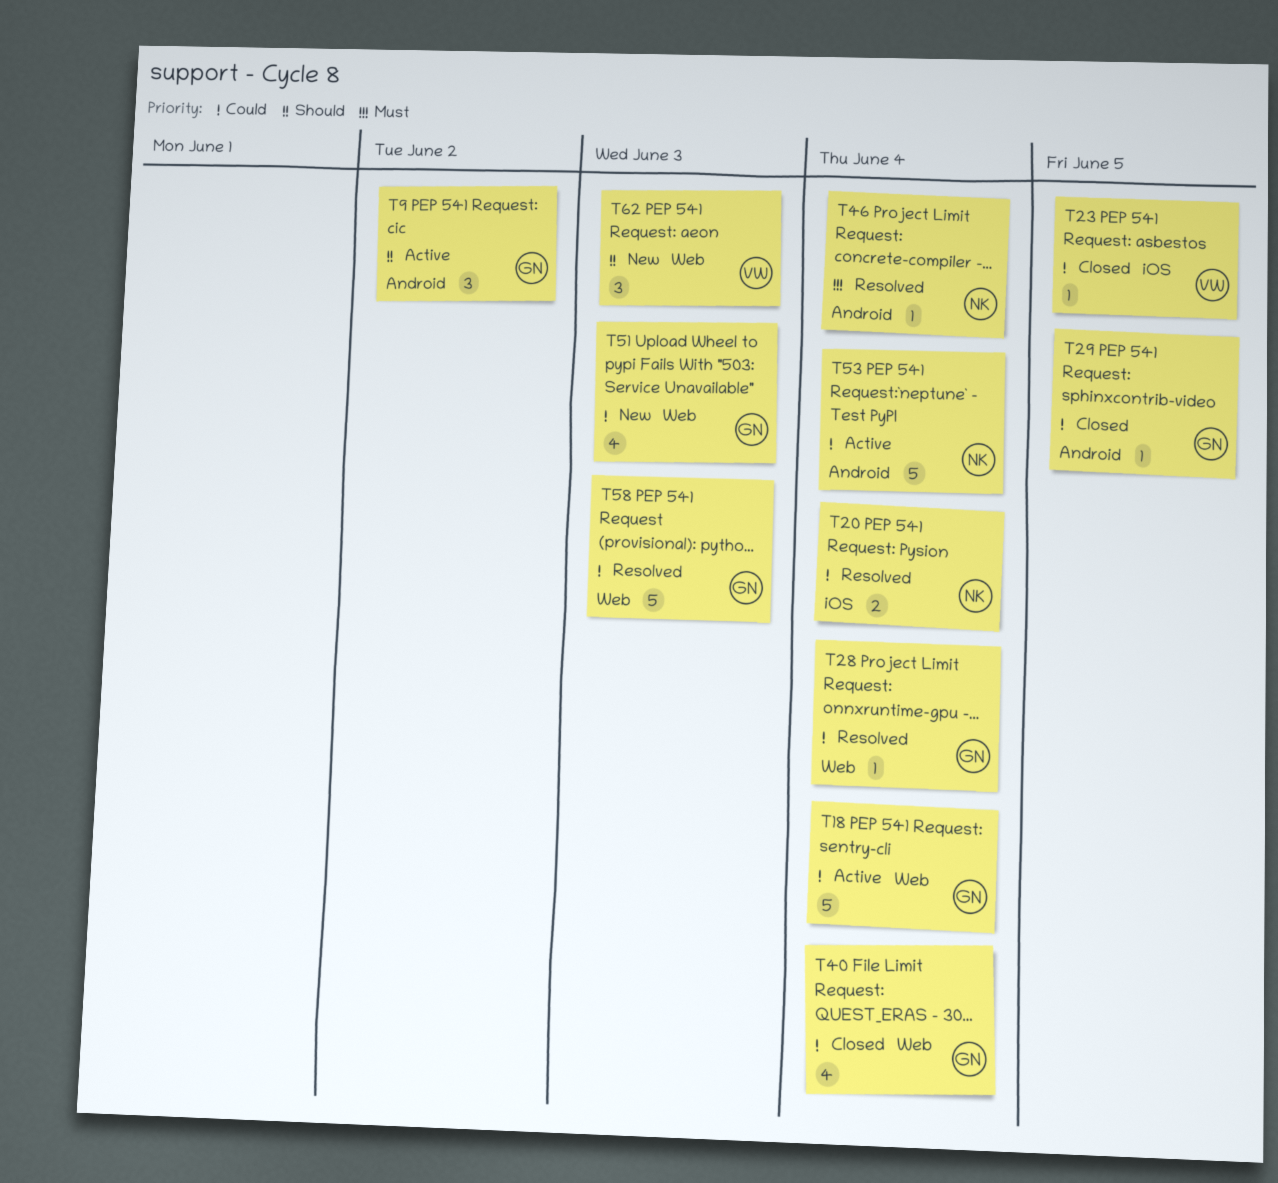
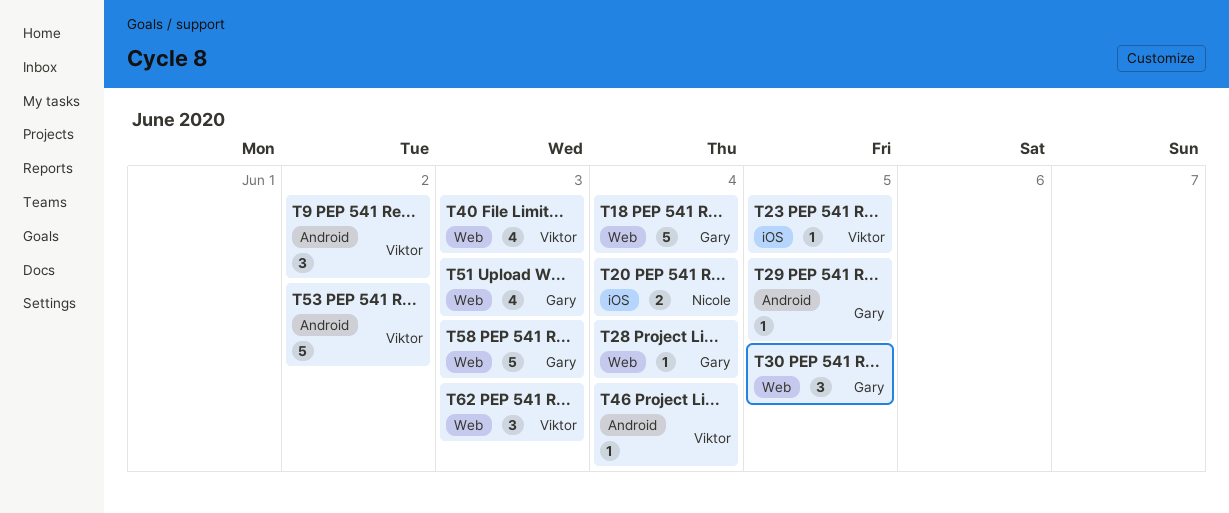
T9, owner: Gary -> Viktor
T30: none -> present
T40, owner: Gary -> Viktor
T40, due: Jun 4 -> Jun 3
T46, owner: Nicole -> Viktor
T53, owner: Nicole -> Viktor
T53, due: Jun 4 -> Jun 2

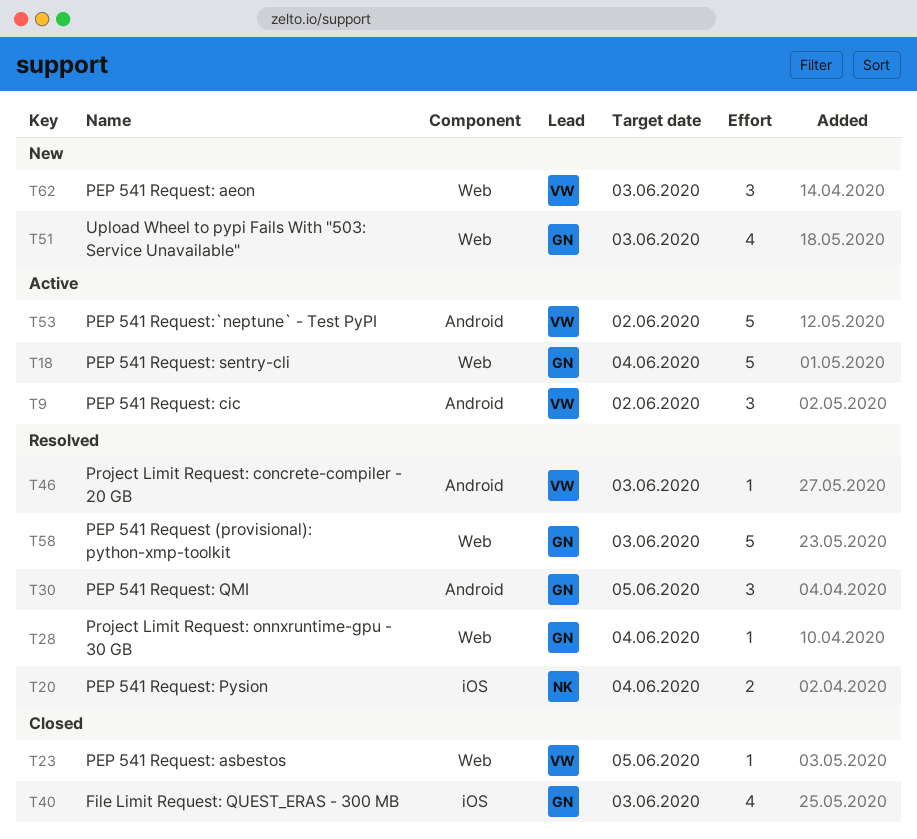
T23, label: iOS -> Web
T29: present -> none
T30, label: Web -> Android
T40, owner: Viktor -> Gary
T40, label: Web -> iOS
T46, due: Jun 4 -> Jun 3

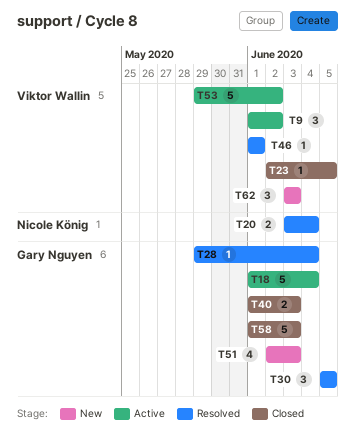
T40, estimate: 4 -> 2
T46, due: Jun 3 -> Jun 1
T58, status: Resolved -> Closed

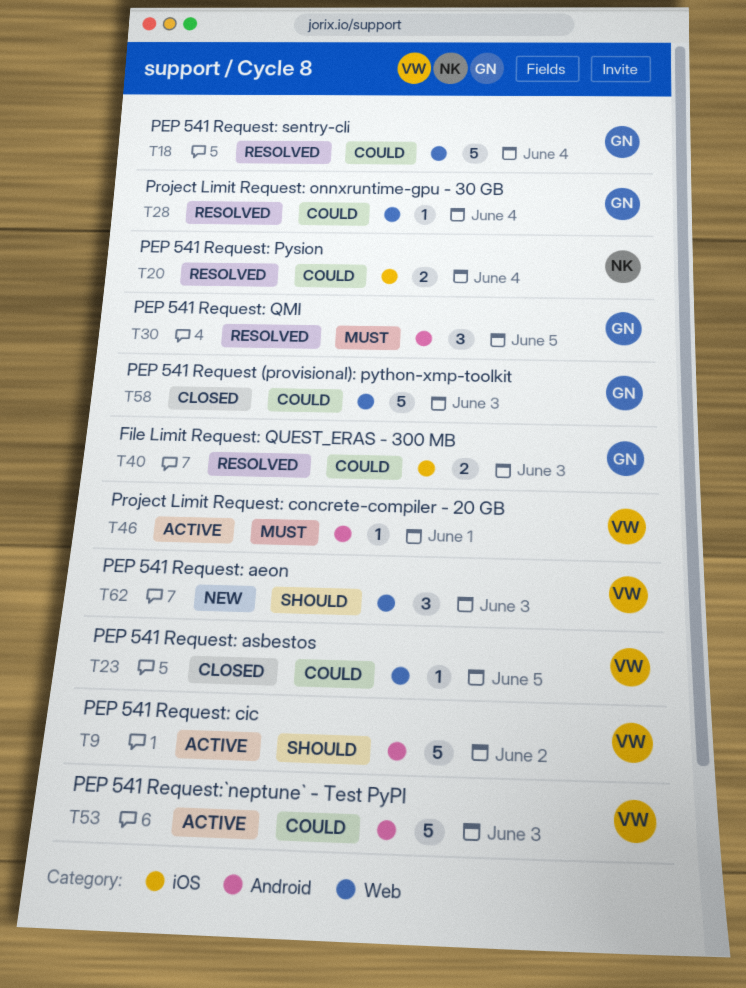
T9, estimate: 3 -> 5
T18, status: Active -> Resolved
T40, status: Closed -> Resolved
T46, status: Resolved -> Active
T51: present -> none
T53, due: Jun 2 -> Jun 3

